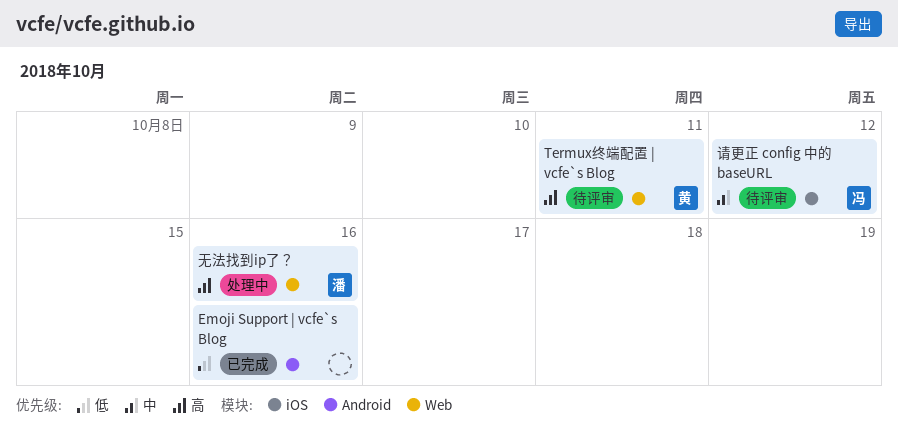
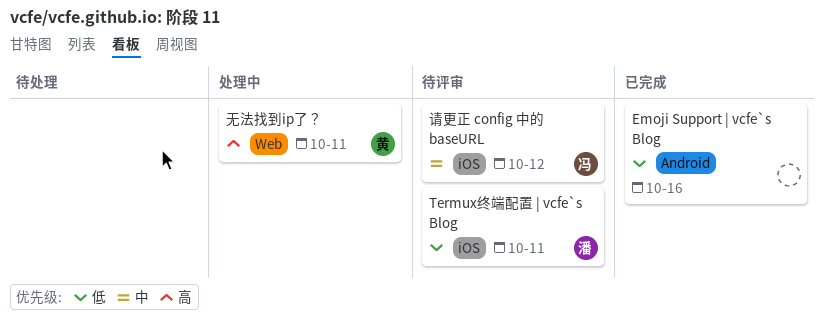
Termux终端配置 | vcfe`s Blog, owner: 黄 -> 潘
Termux终端配置 | vcfe`s Blog, priority: 高 -> 低
Termux终端配置 | vcfe`s Blog, label: Web -> iOS
无法找到ip了？, owner: 潘 -> 黄
无法找到ip了？, due: Oct 16 -> Oct 11

